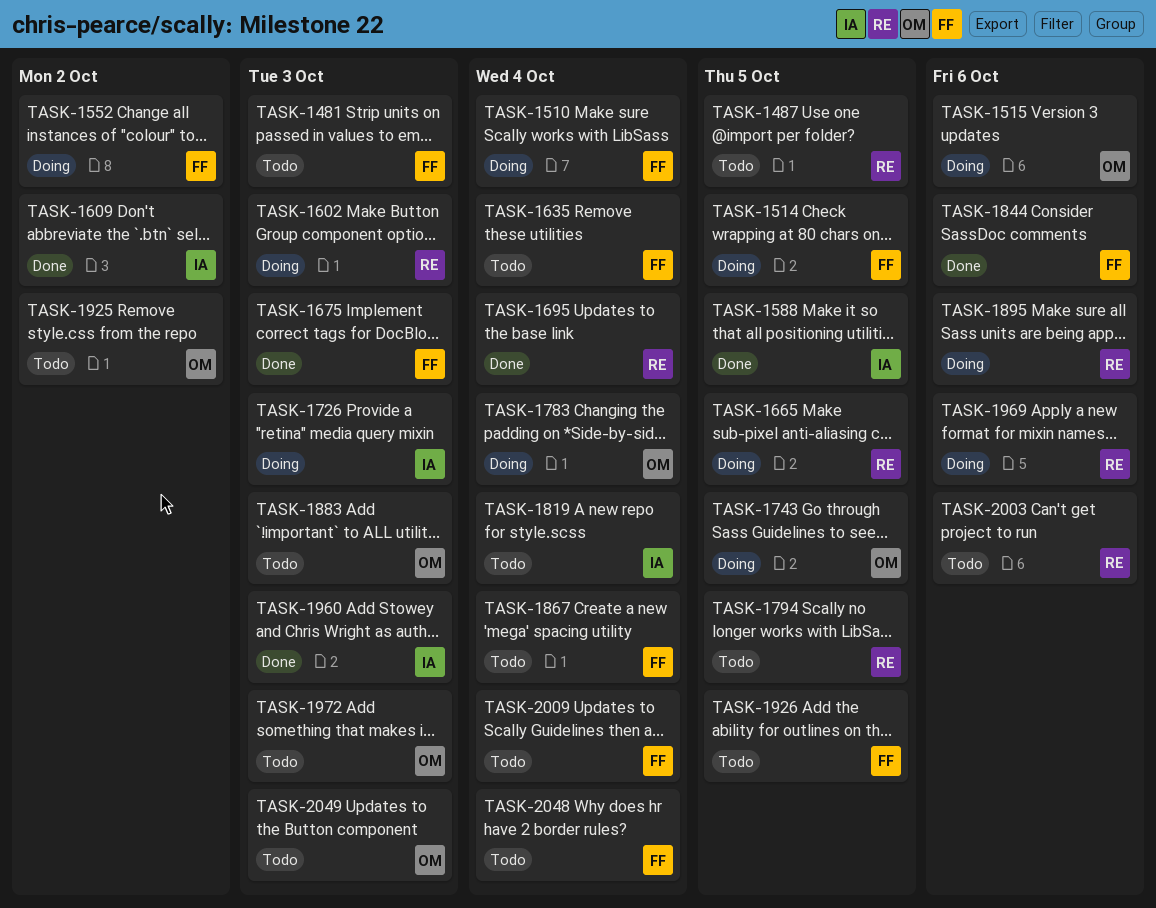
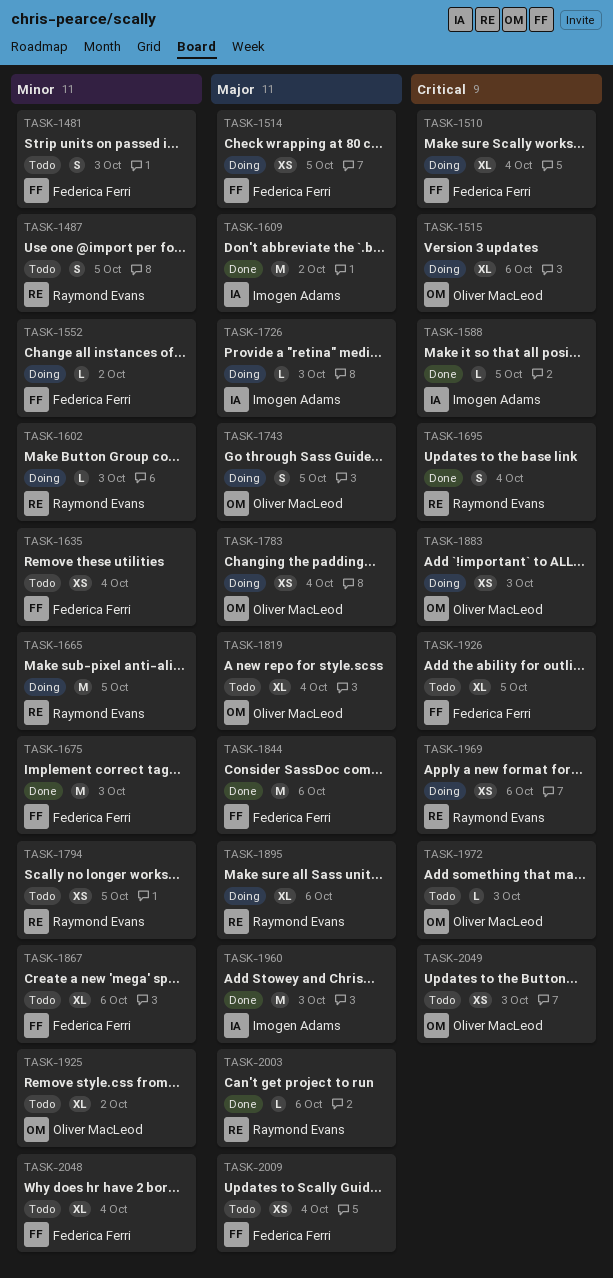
TASK-1819, owner: Imogen Adams -> Oliver MacLeod
TASK-1867, due: Oct 4 -> Oct 6
TASK-1883, status: Todo -> Doing
TASK-2003, status: Todo -> Done

